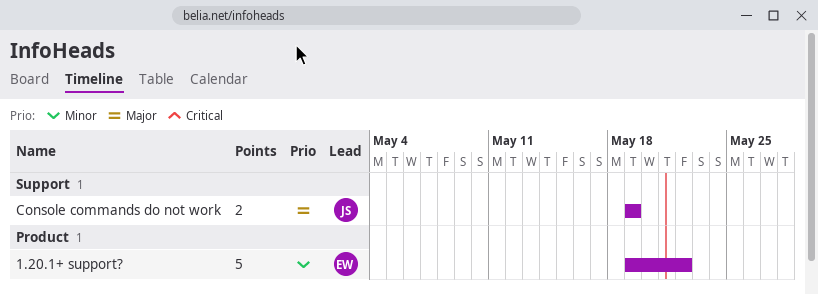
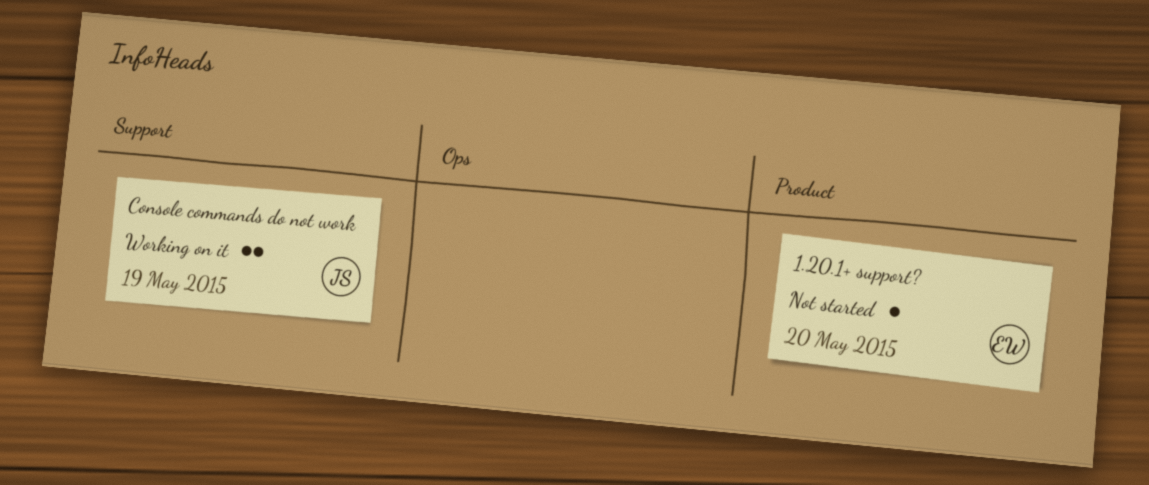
1.20.1+ support?, estimate: 5 -> 1
1.20.1+ support?, due: May 22 -> May 20

